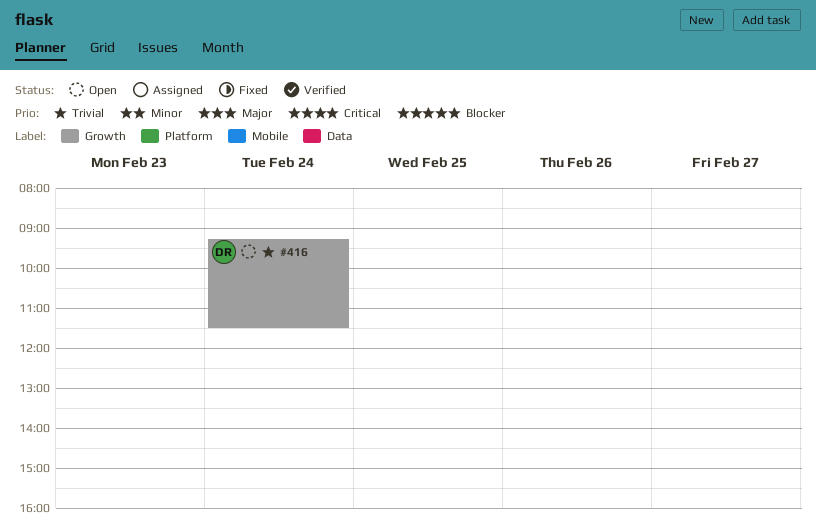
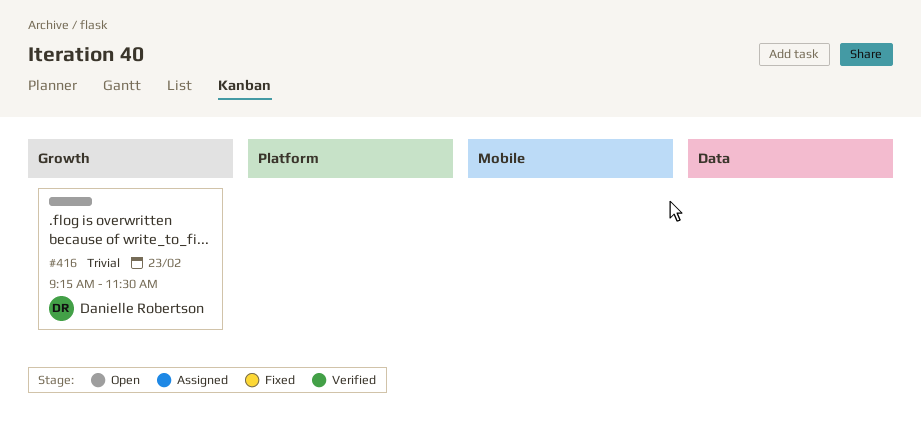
#416, day: Feb 24 -> Feb 23

